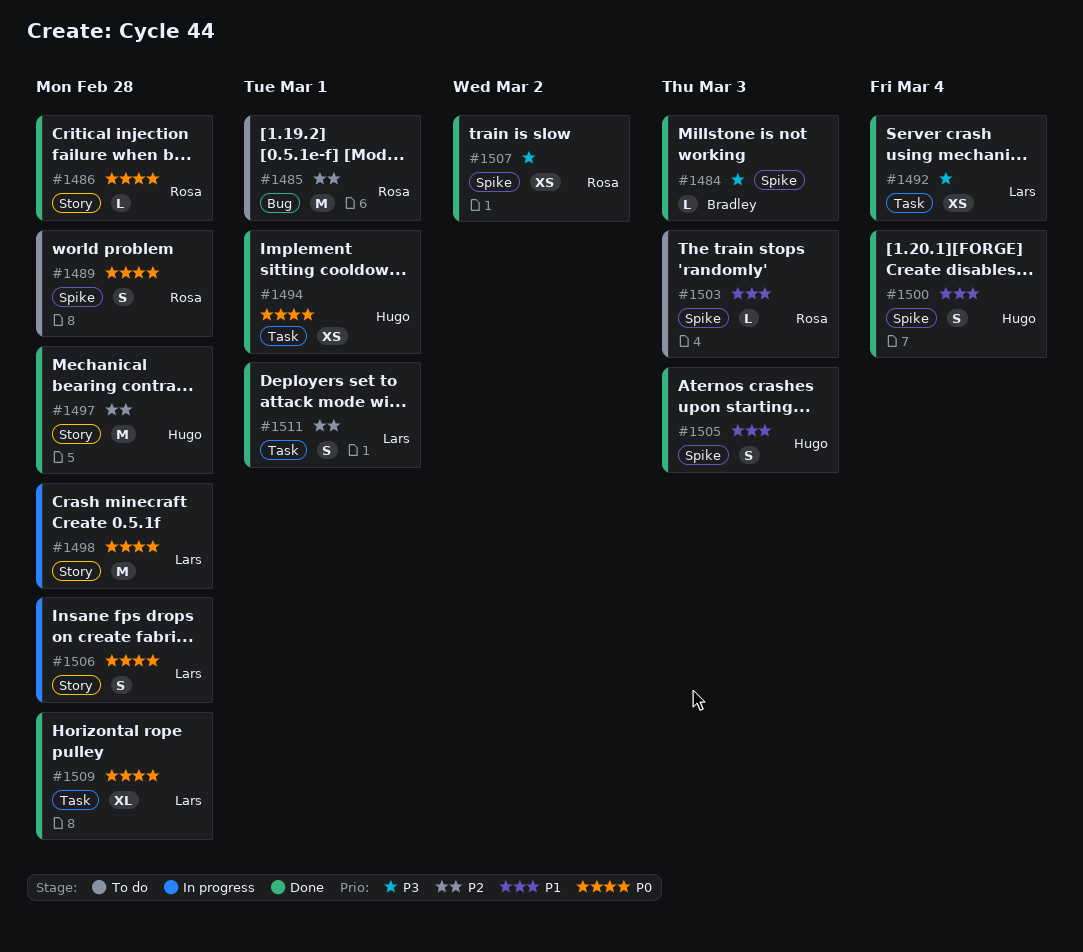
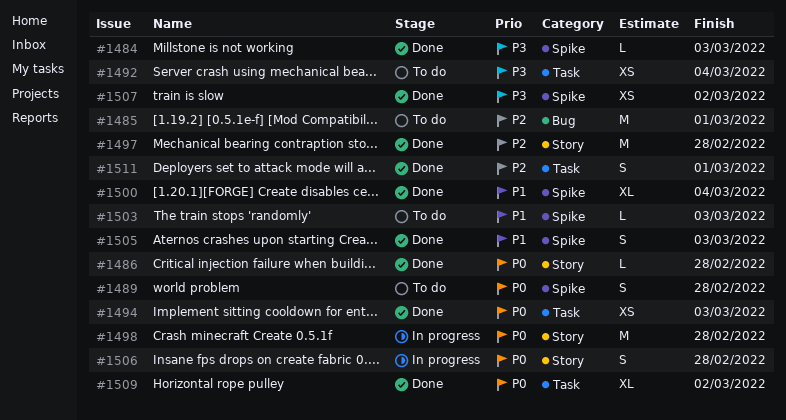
#1492, status: Done -> To do
#1494, due: Mar 1 -> Mar 3
#1500, estimate: S -> XL
#1509, due: Feb 28 -> Mar 2

